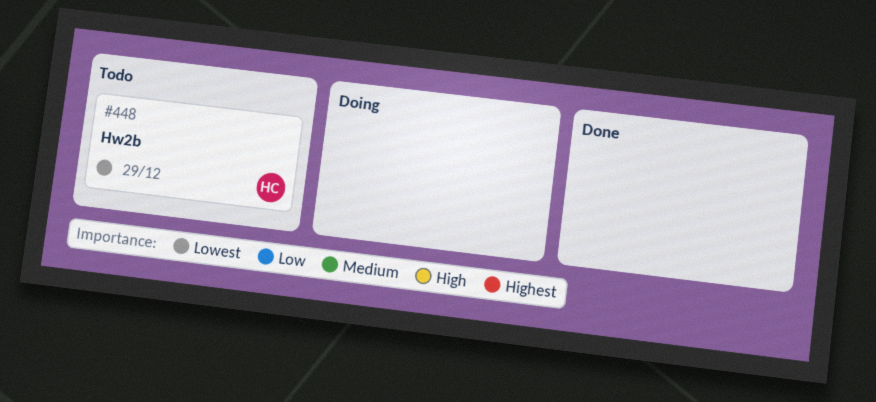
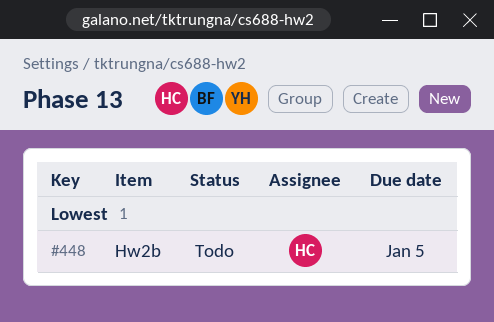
#448, due: Dec 29 -> Jan 5

